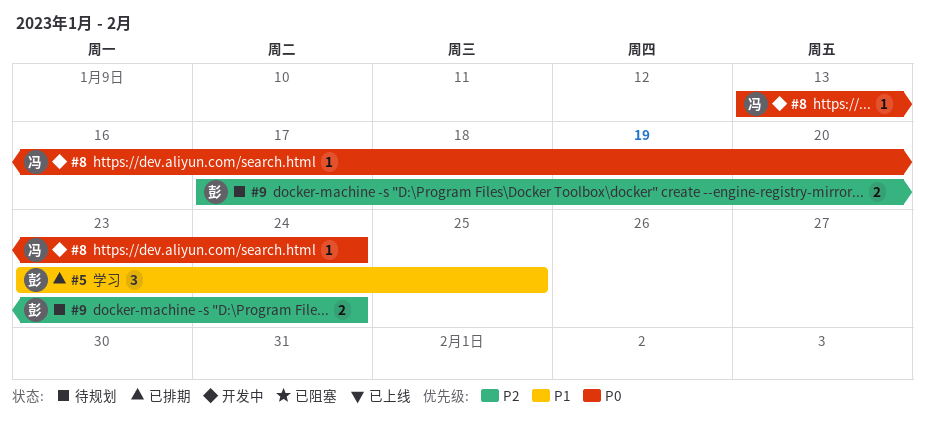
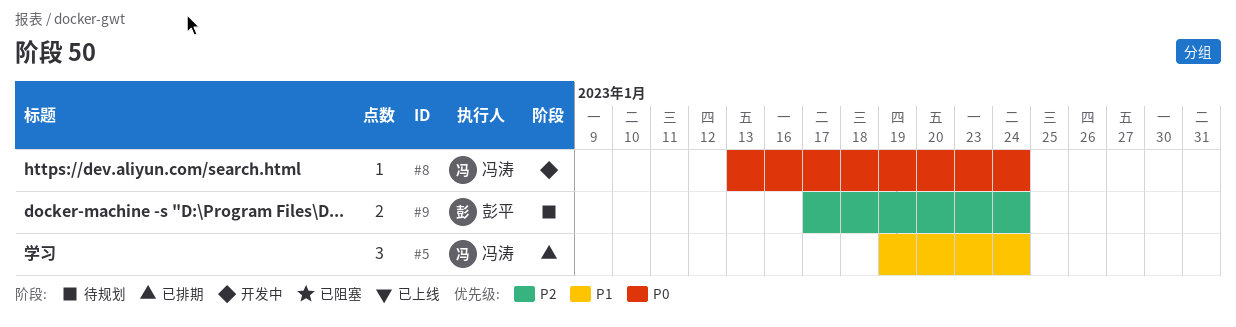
#5, owner: 彭平 -> 冯涛
#5, start: Jan 23 -> Jan 19
#5, due: Jan 25 -> Jan 24

